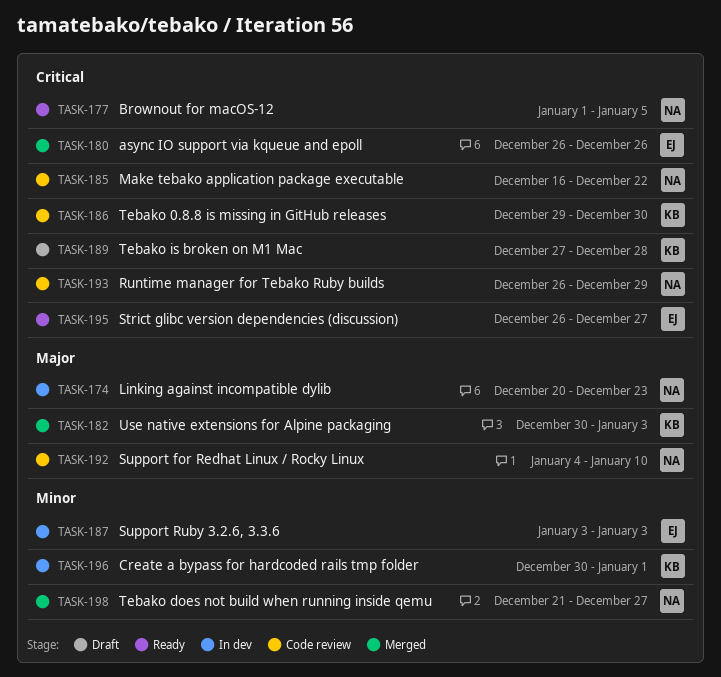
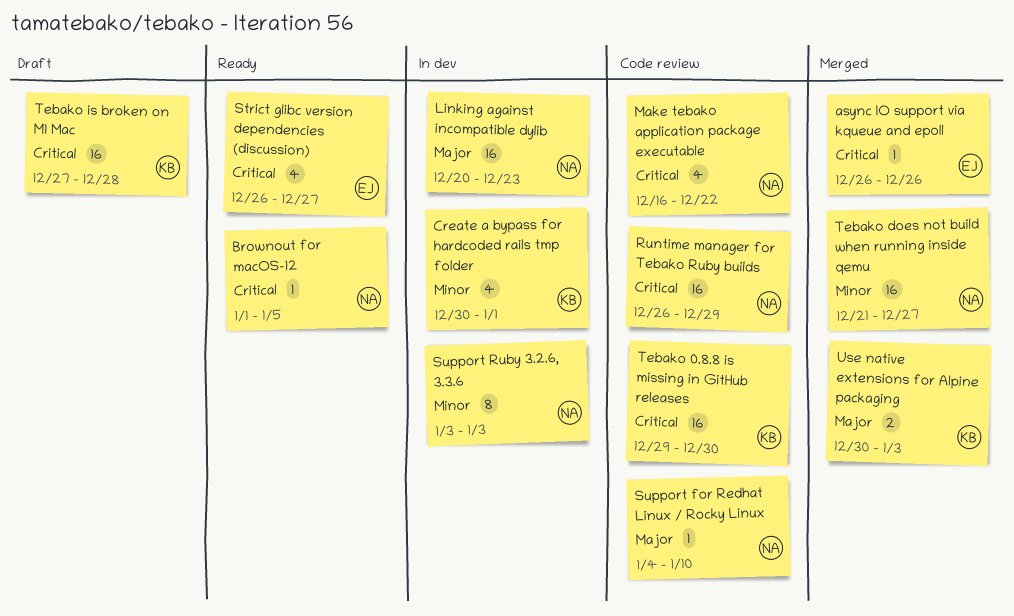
Support Ruby 3.2.6, 3.3.6, owner: EJ -> NA

